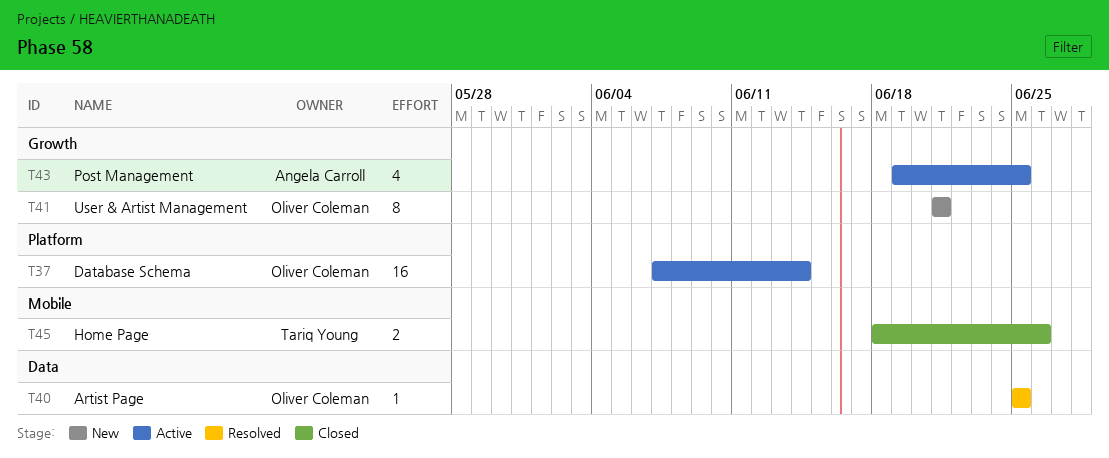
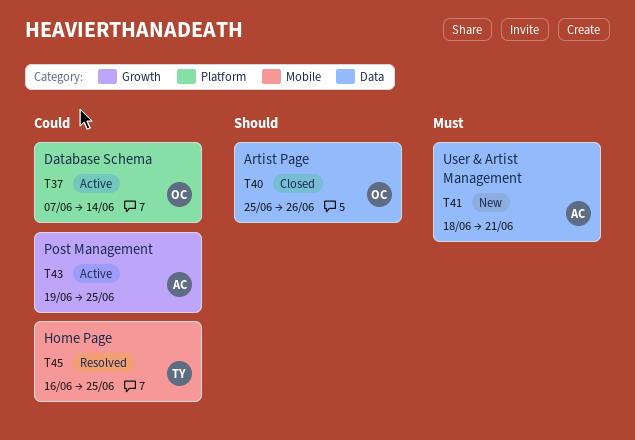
T40, status: Resolved -> Closed
T40, due: Jun 25 -> Jun 26
T41, owner: Oliver Coleman -> Angela Carroll
T41, label: Growth -> Data
T41, start: Jun 21 -> Jun 18
T45, status: Closed -> Resolved
T45, start: Jun 18 -> Jun 16
T45, due: Jun 26 -> Jun 25

